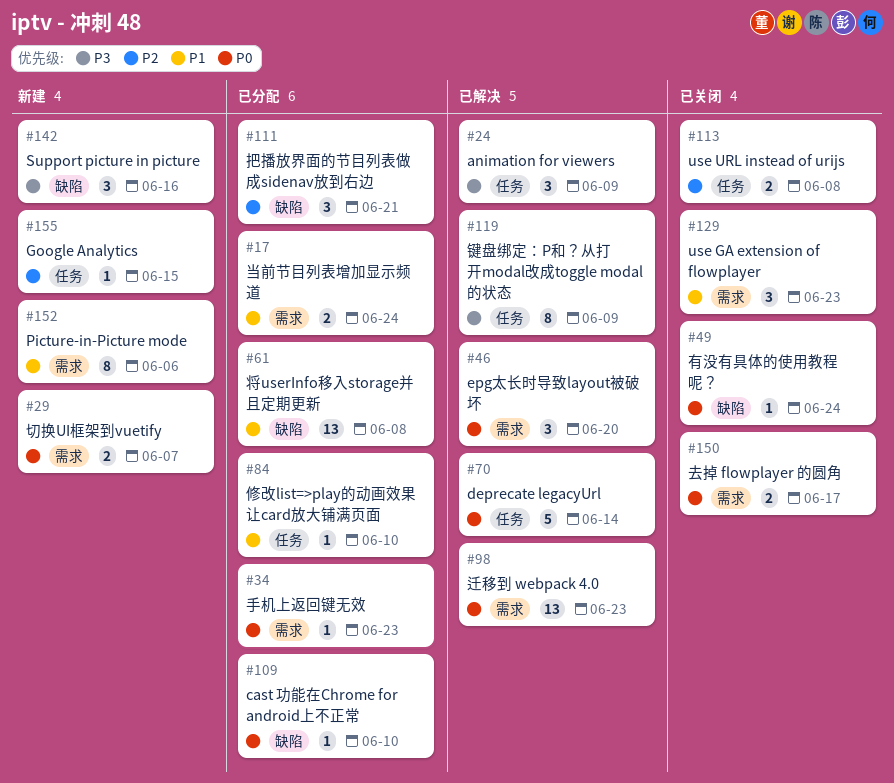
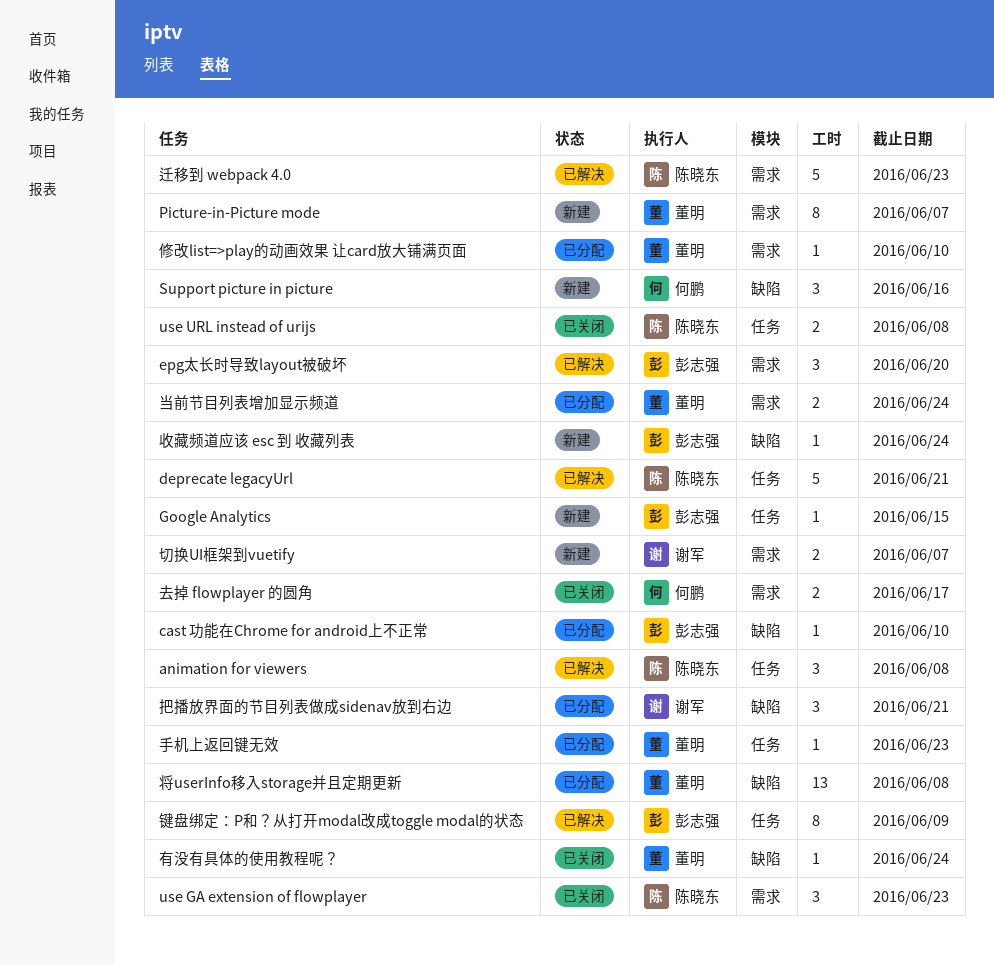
animation for viewers, due: Jun 9 -> Jun 8
deprecate legacyUrl, due: Jun 14 -> Jun 21
Picture-in-Picture mode, due: Jun 6 -> Jun 7
修改list=>play的动画效果 让card放大铺满页面, label: 任务 -> 需求
手机上返回键无效, label: 需求 -> 任务
收藏频道应该 esc 到 收藏列表: none -> present
迁移到 webpack 4.0, estimate: 13 -> 5

